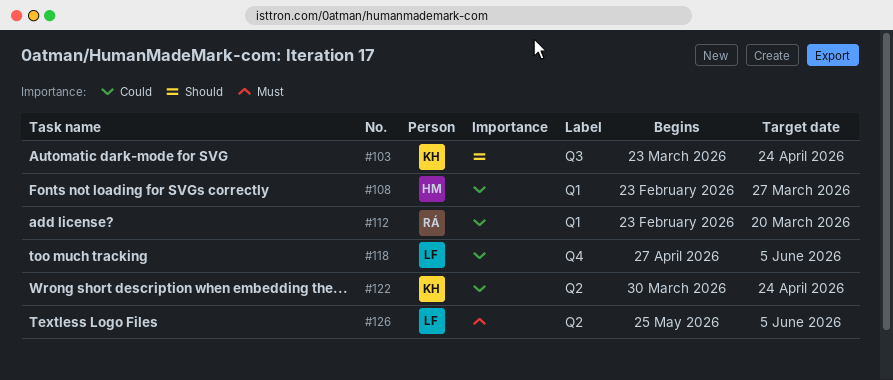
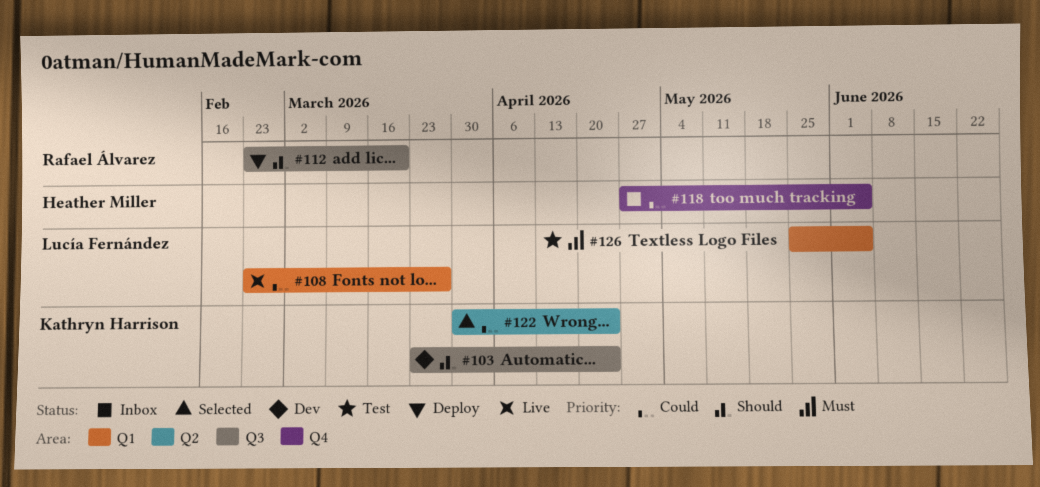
#108, owner: Heather Miller -> Lucía Fernández
#112, priority: Could -> Should
#112, label: Q1 -> Q3
#118, owner: Lucía Fernández -> Heather Miller
#126, label: Q2 -> Q1

